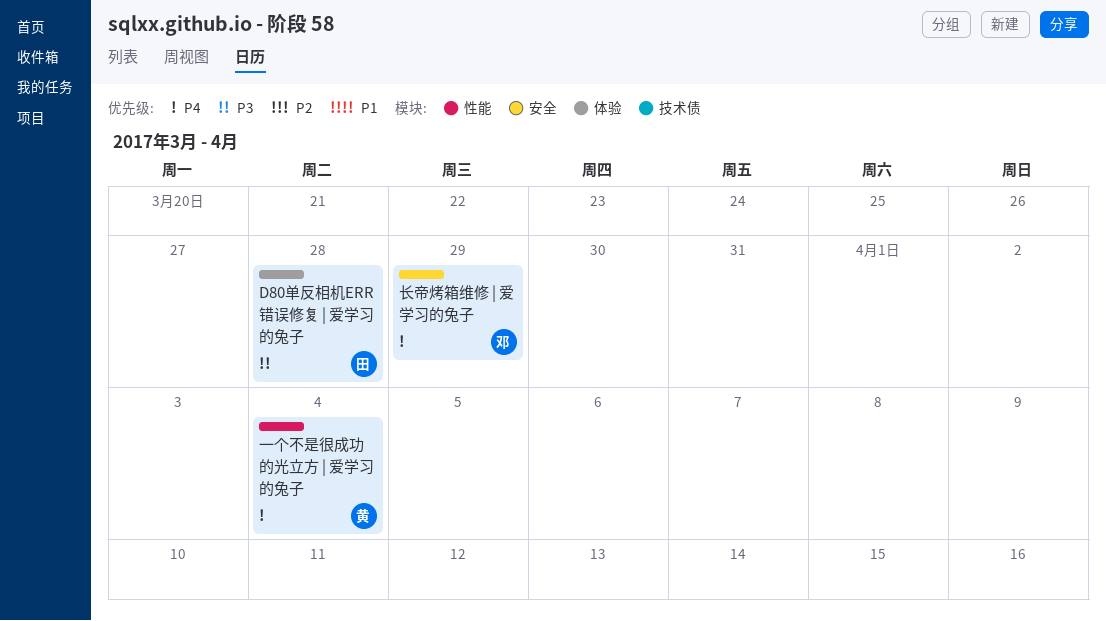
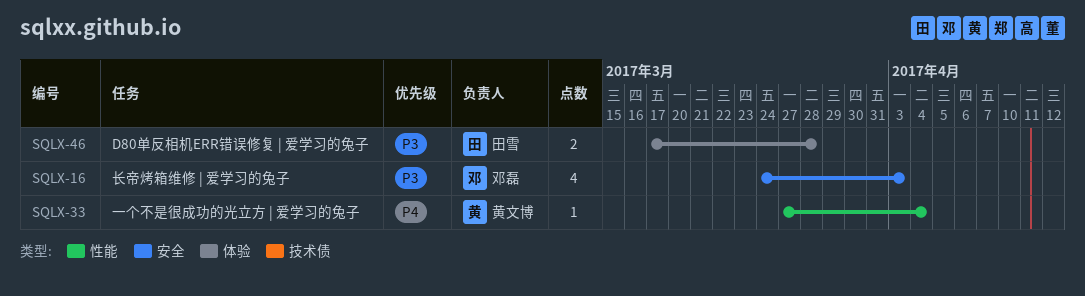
长帝烤箱维修 | 爱学习的兔子, priority: P4 -> P3
长帝烤箱维修 | 爱学习的兔子, due: Mar 29 -> Apr 3

